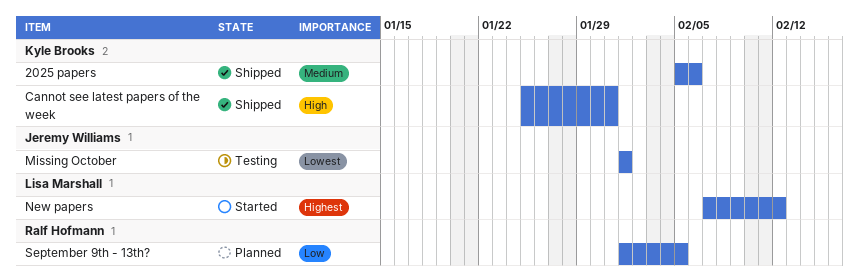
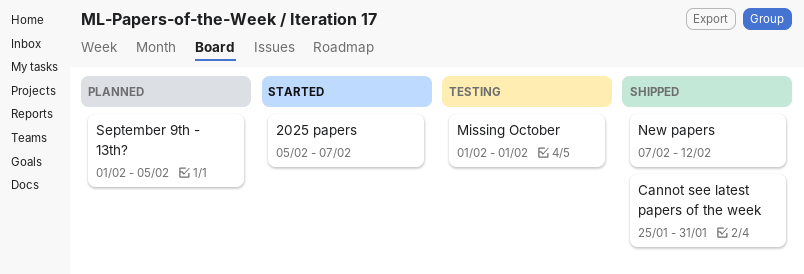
2025 papers, status: Shipped -> Started
2025 papers, due: Feb 6 -> Feb 7
New papers, status: Started -> Shipped

